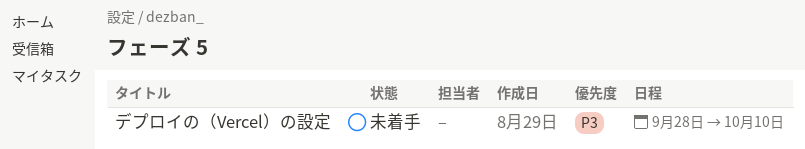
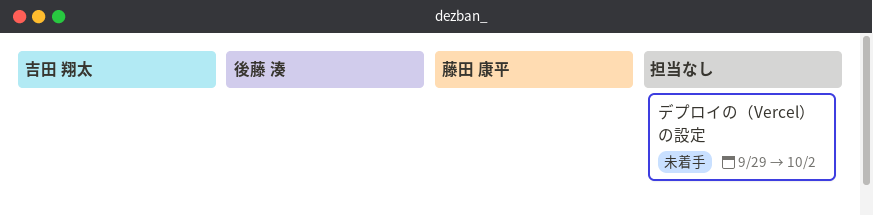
デプロイの（Vercel）の設定, start: Sep 28 -> Sep 29
デプロイの（Vercel）の設定, due: Oct 10 -> Oct 2

